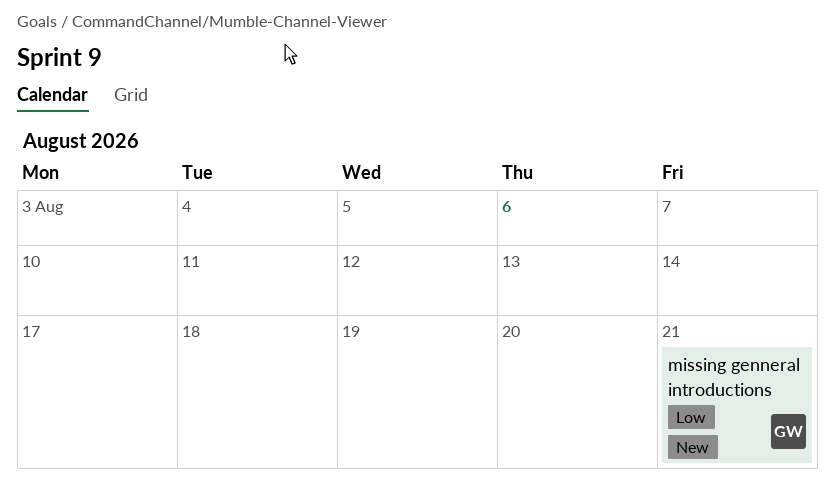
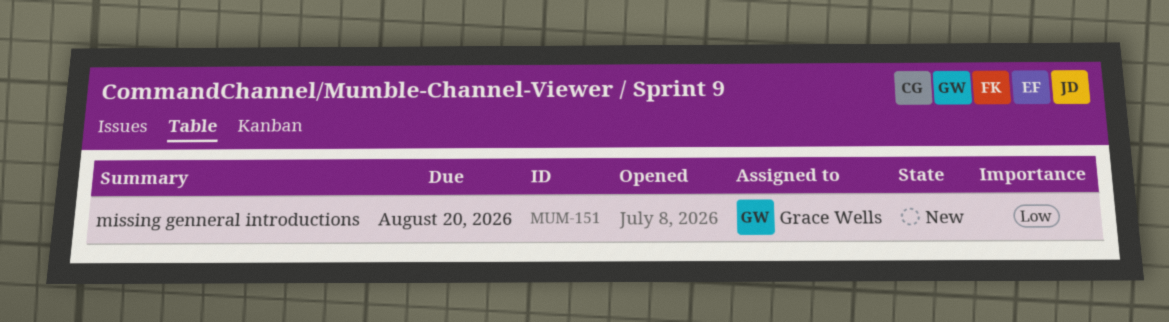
missing genneral introductions, due: Aug 21 -> Aug 20

